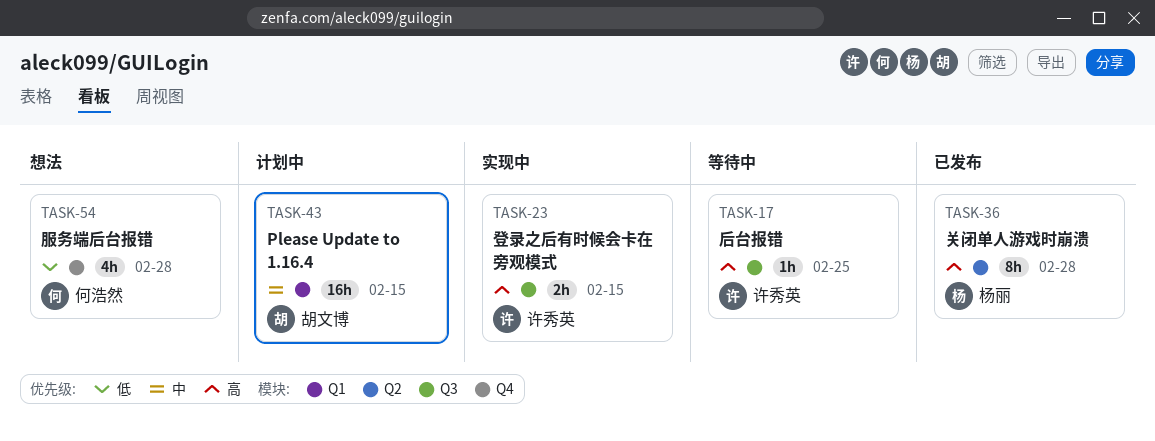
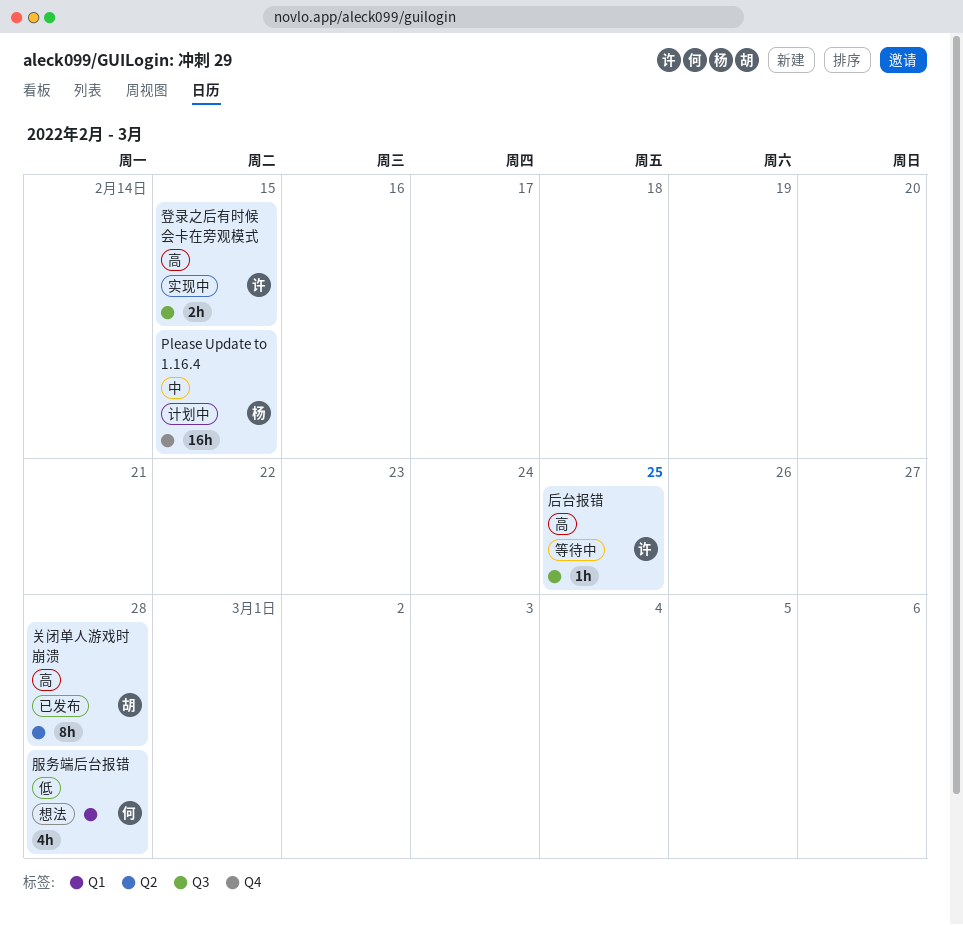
Please Update to 1.16.4, owner: 胡文博 -> 杨丽
Please Update to 1.16.4, label: Q1 -> Q4
关闭单人游戏时崩溃, owner: 杨丽 -> 胡文博
服务端后台报错, label: Q4 -> Q1

